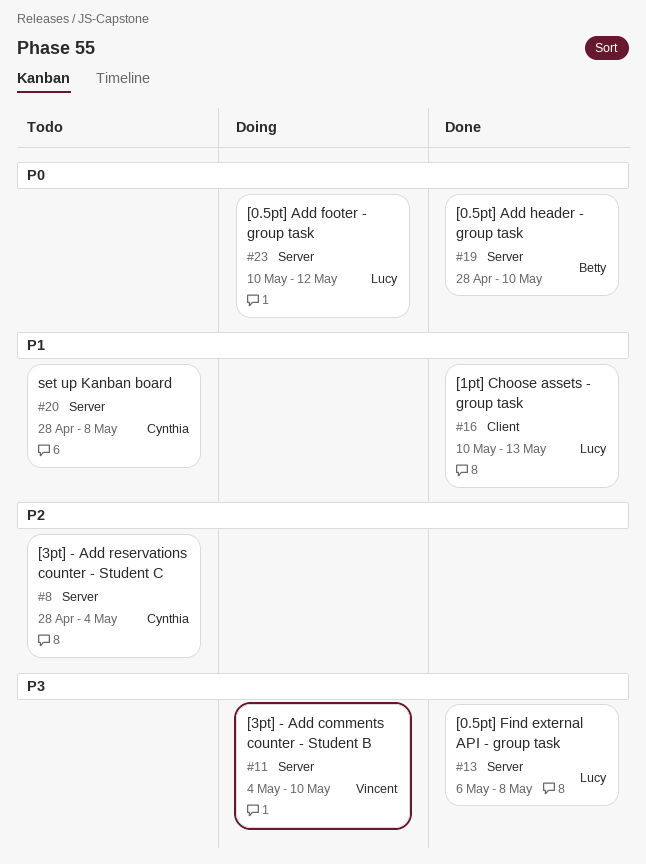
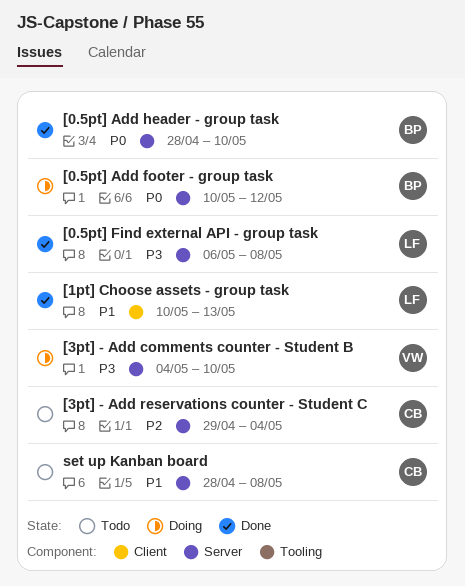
[0.5pt] Add footer - group task, owner: Lucy -> Betty
[3pt] - Add reservations counter - Student C, start: Apr 28 -> Apr 29

